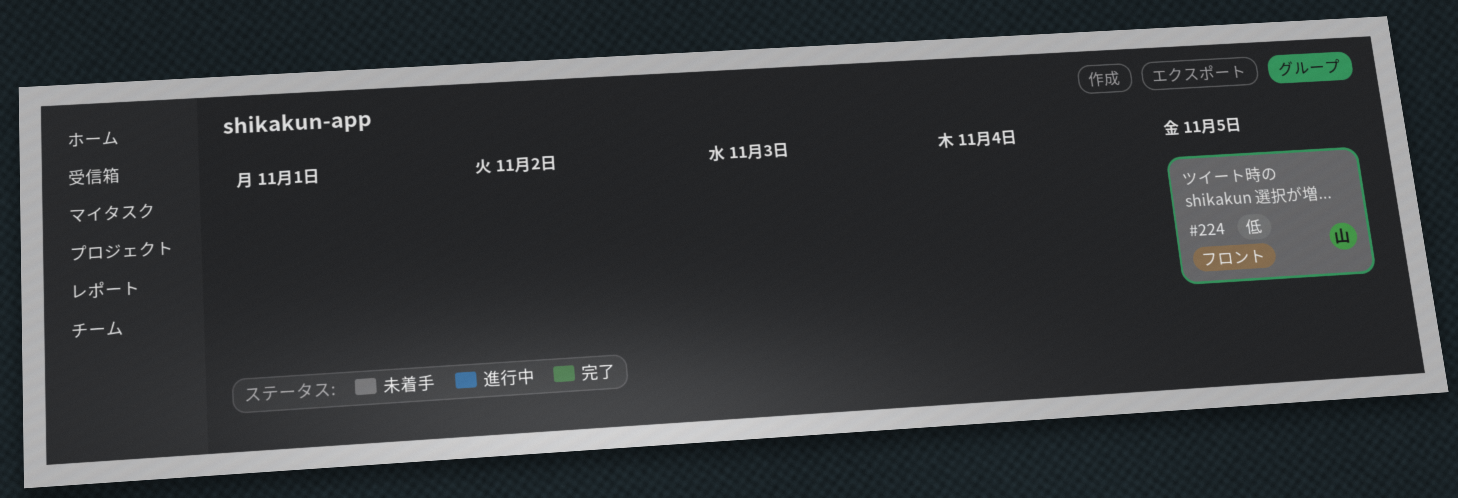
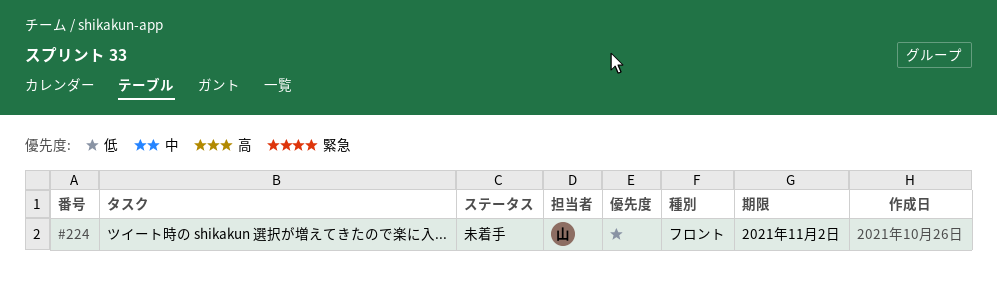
#224, due: Nov 5 -> Nov 2

